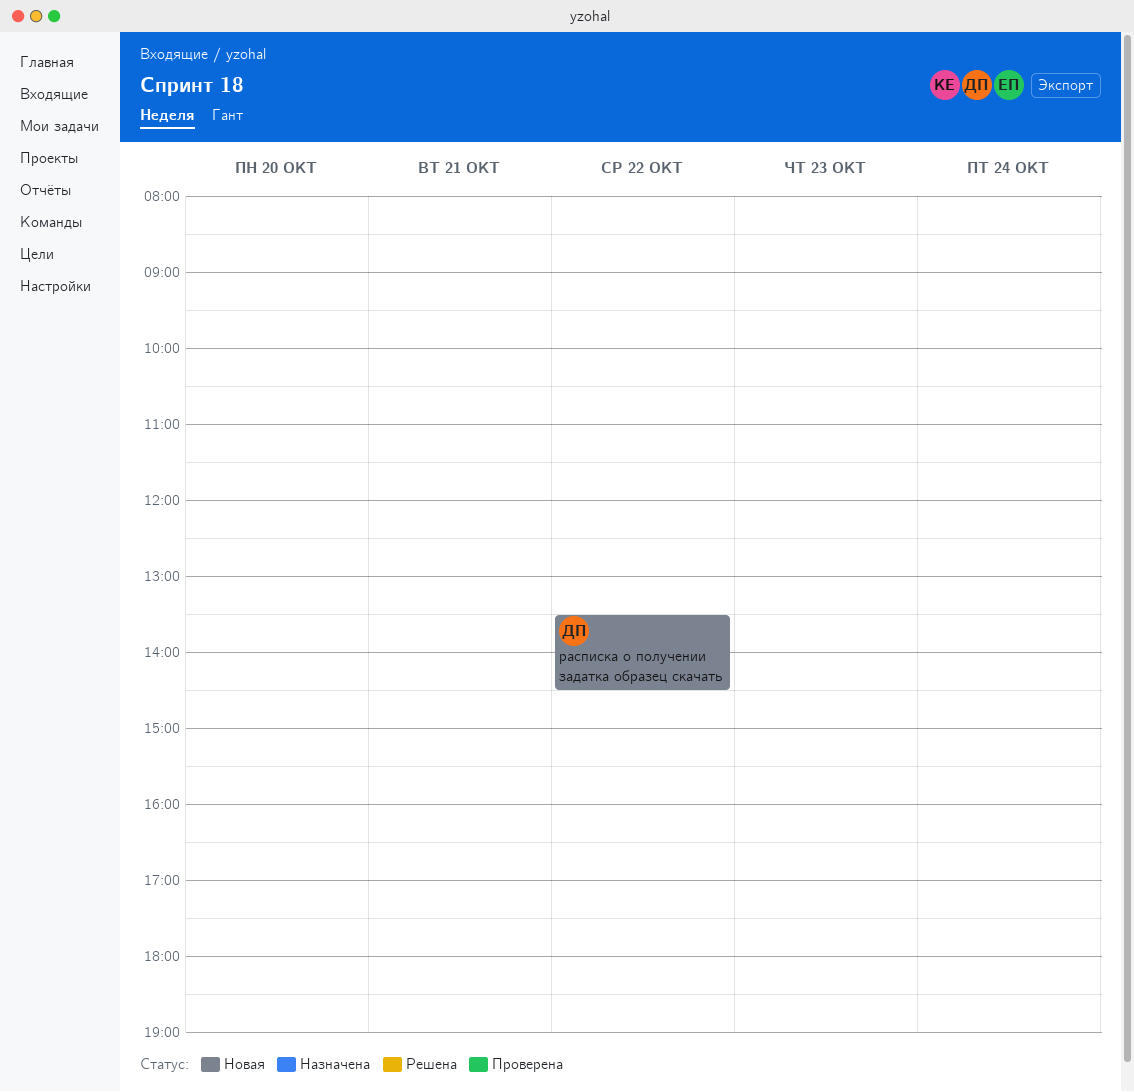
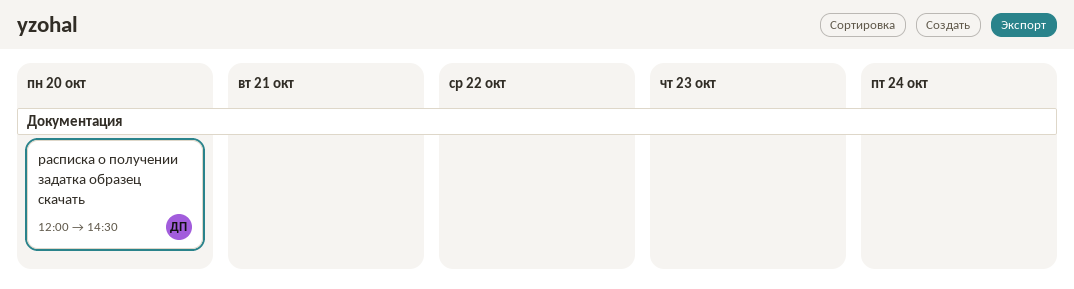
расписка о получении задатка образец скачать, day: Oct 22 -> Oct 20
расписка о получении задатка образец скачать, begins: 13:30 -> 12:00

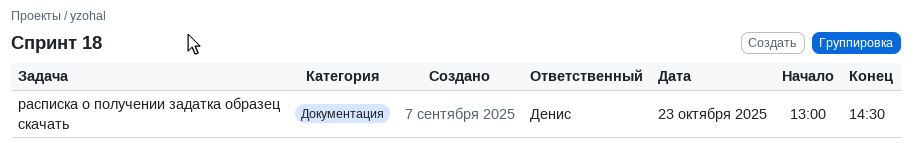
расписка о получении задатка образец скачать, day: Oct 20 -> Oct 23
расписка о получении задатка образец скачать, begins: 12:00 -> 13:00

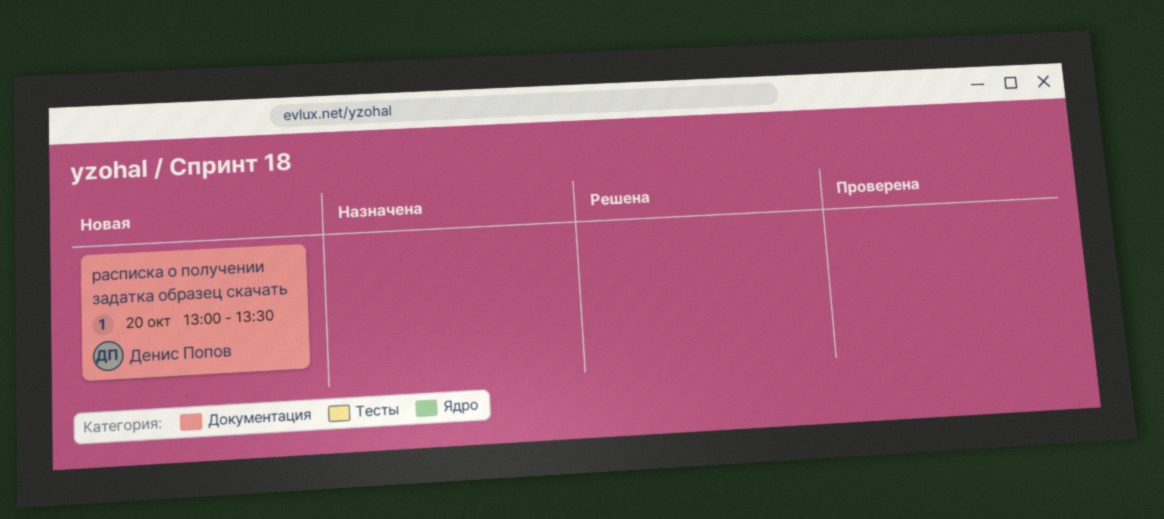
расписка о получении задатка образец скачать, day: Oct 23 -> Oct 20
расписка о получении задатка образец скачать, ends: 14:30 -> 13:30

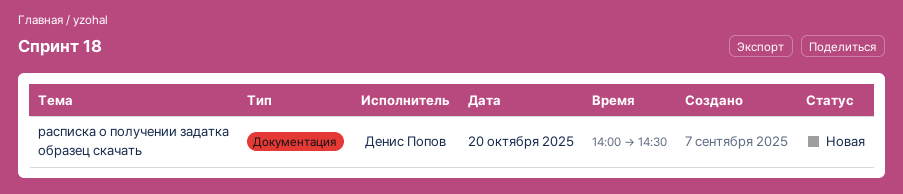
расписка о получении задатка образец скачать, begins: 13:00 -> 14:00
расписка о получении задатка образец скачать, ends: 13:30 -> 14:30

